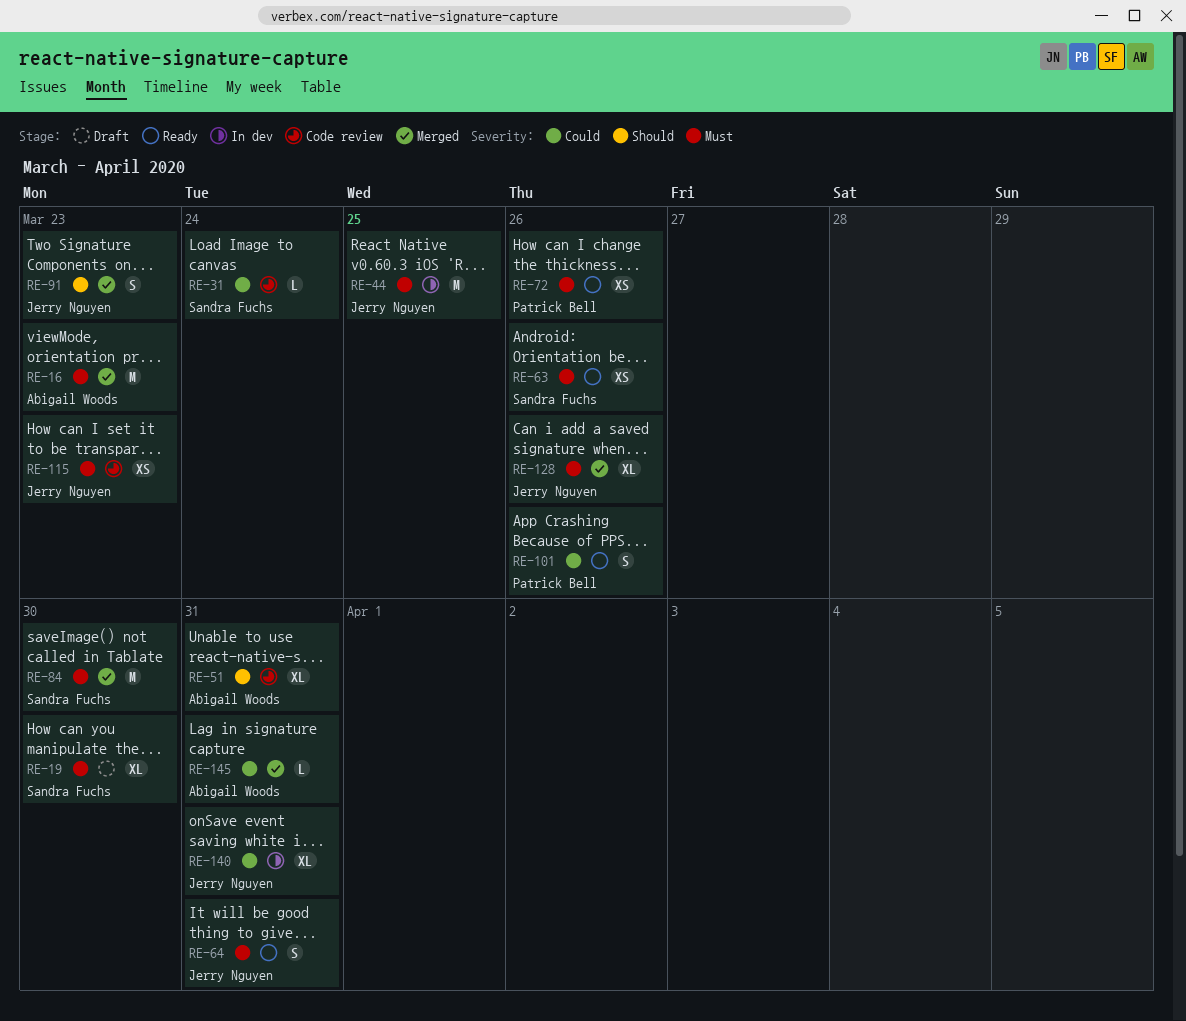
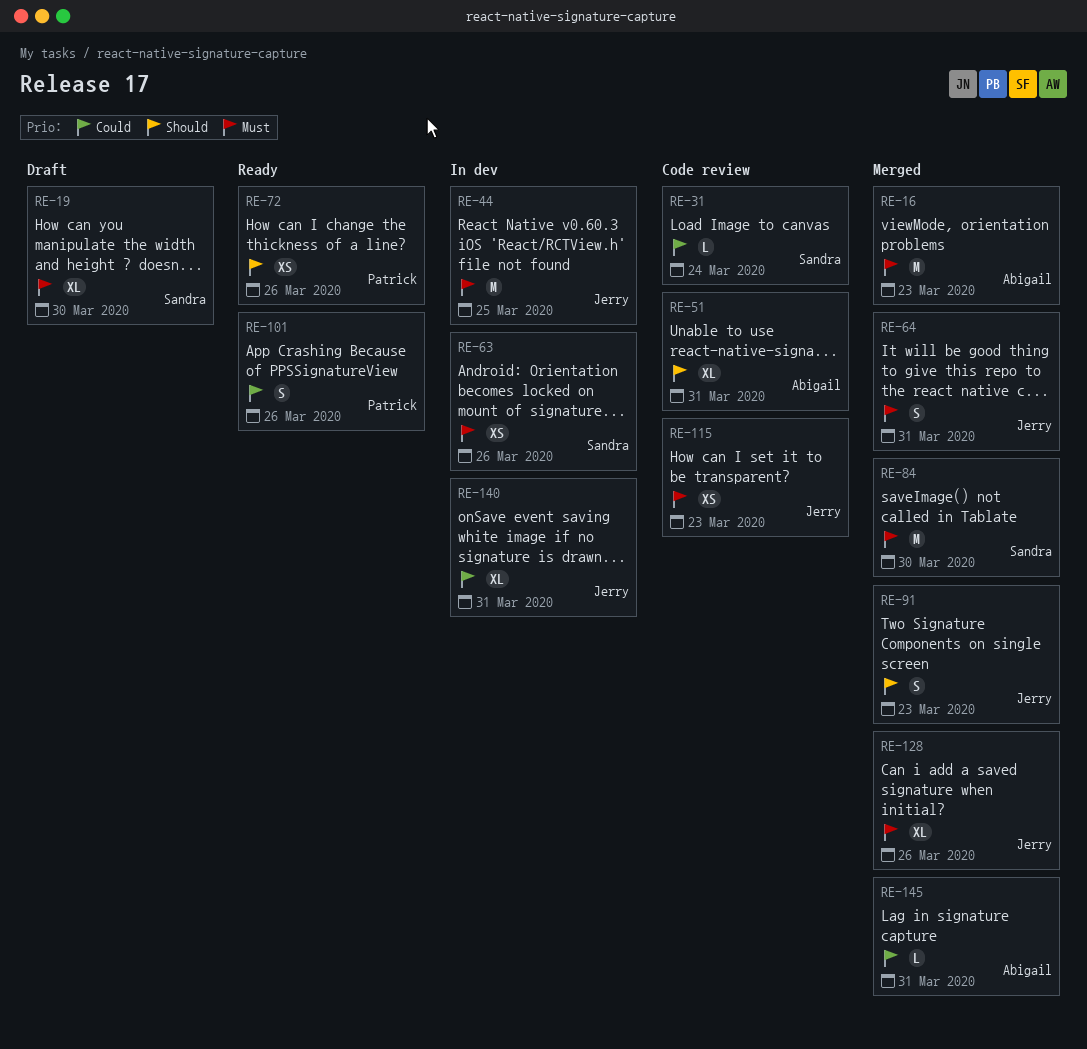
RE-63, status: Ready -> In dev
RE-64, status: Ready -> Merged
RE-72, priority: Must -> Should

